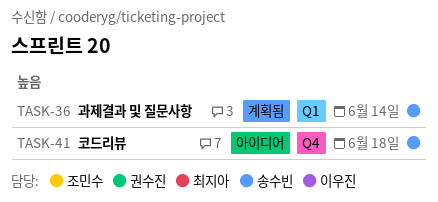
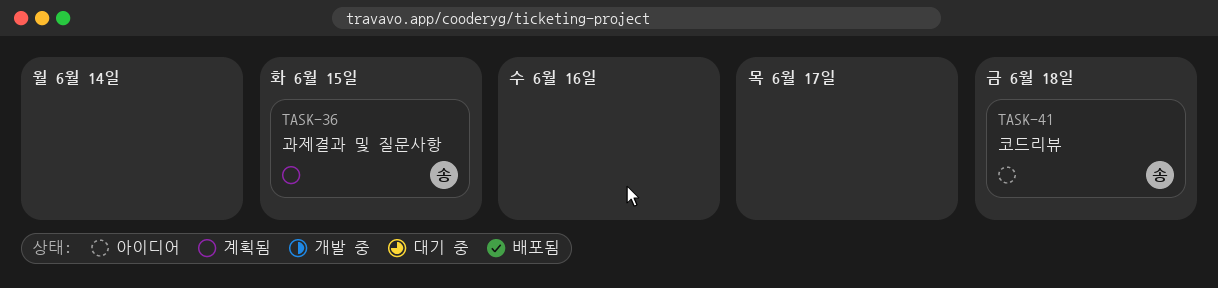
TASK-36, due: Jun 14 -> Jun 15

